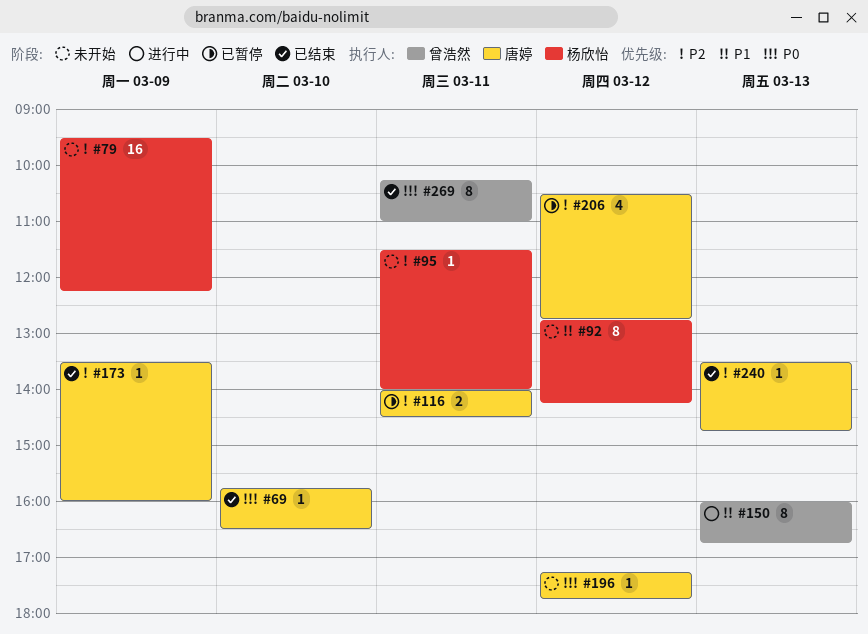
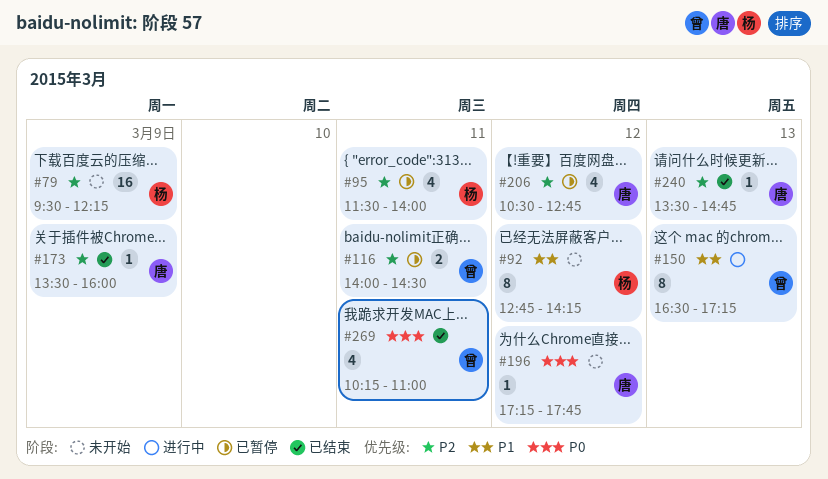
#69: present -> none
#95, status: 未开始 -> 已暂停
#95, estimate: 1 -> 4
#116, owner: 唐婷 -> 曾浩然
#150, begins: 16:00 -> 16:30
#150, ends: 16:45 -> 17:15
#269, estimate: 8 -> 4

